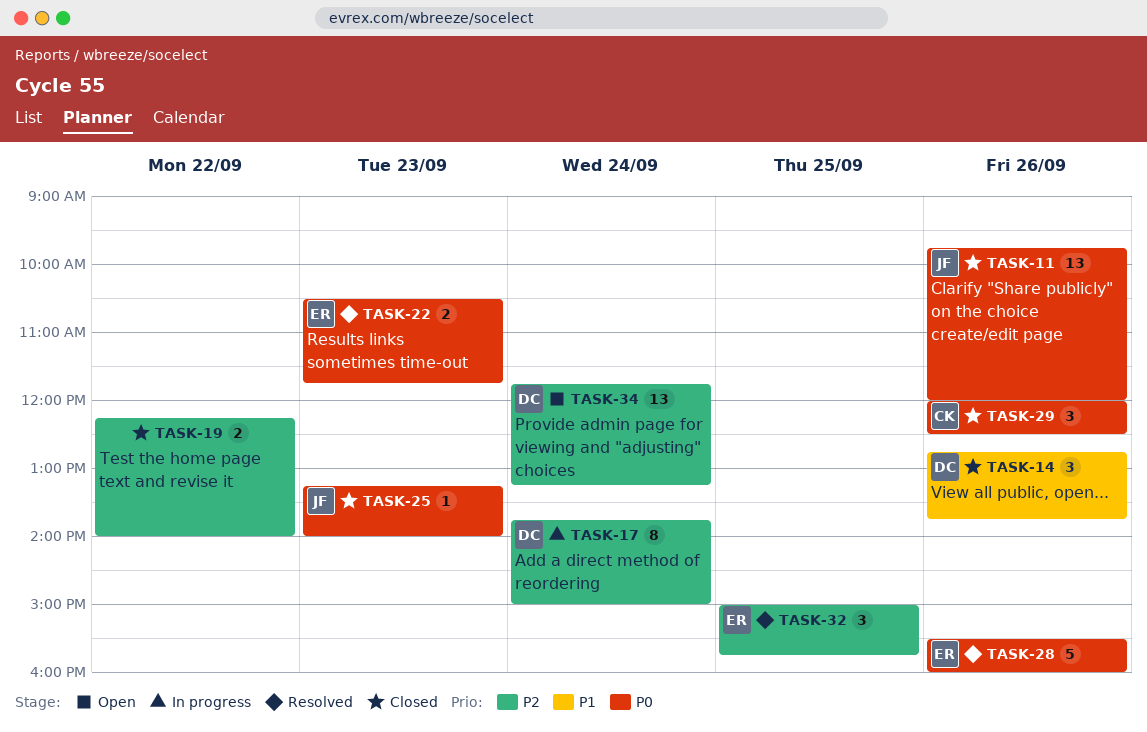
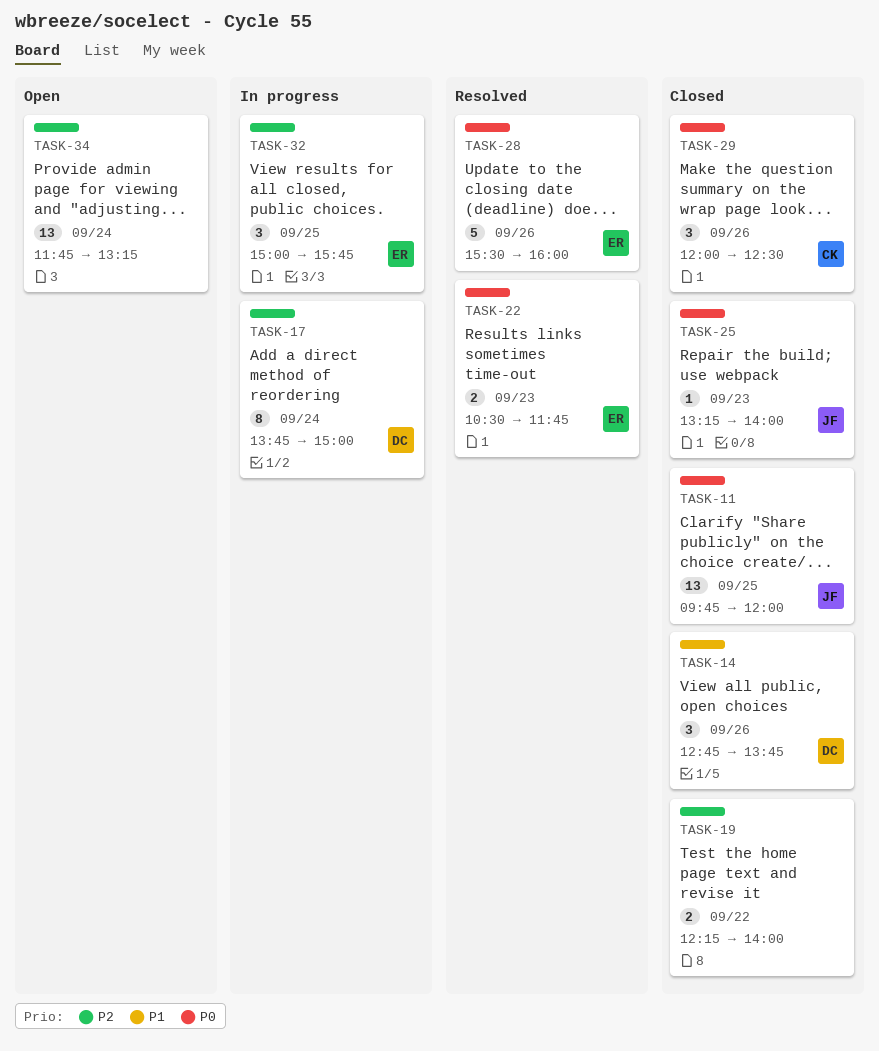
TASK-11, day: Sep 26 -> Sep 25
TASK-32, status: Resolved -> In progress
TASK-34, owner: DC -> none

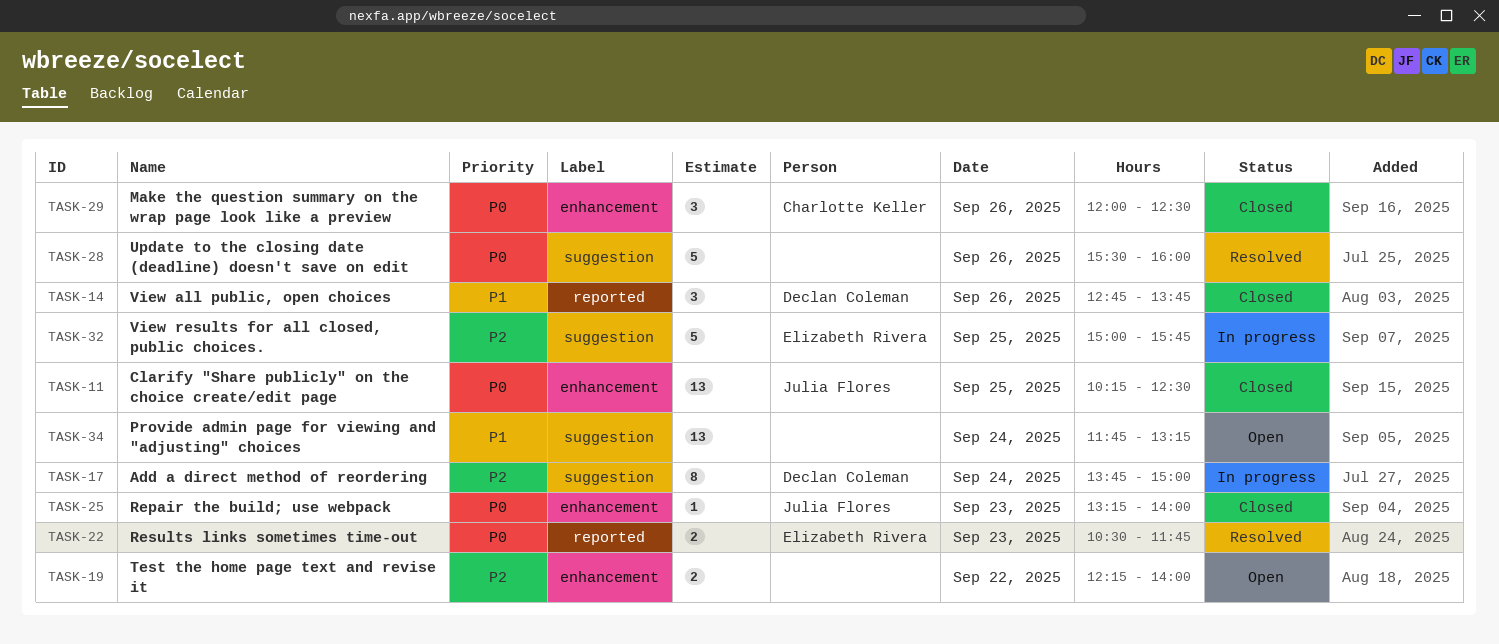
TASK-11, begins: 09:45 -> 10:15
TASK-11, ends: 12:00 -> 12:30
TASK-19, status: Closed -> Open
TASK-28, owner: Elizabeth Rivera -> none
TASK-32, estimate: 3 -> 5
TASK-34, priority: P2 -> P1

